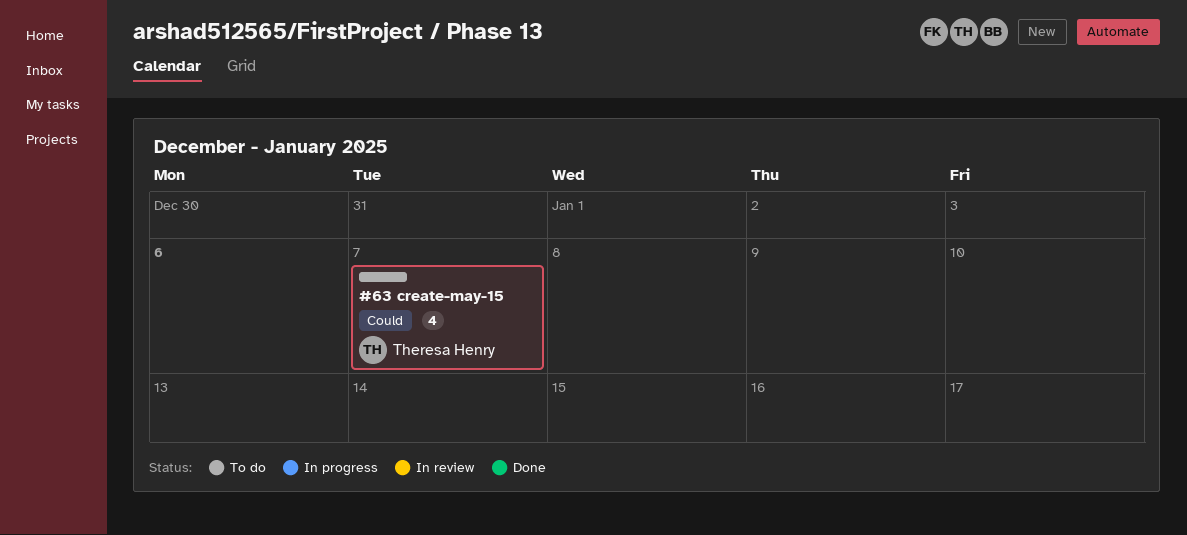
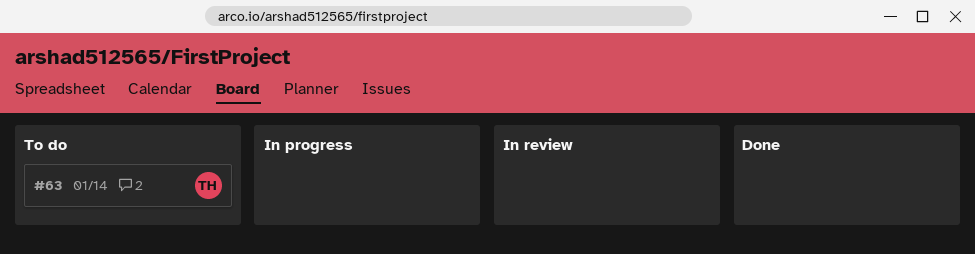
#63, due: Jan 7 -> Jan 14

